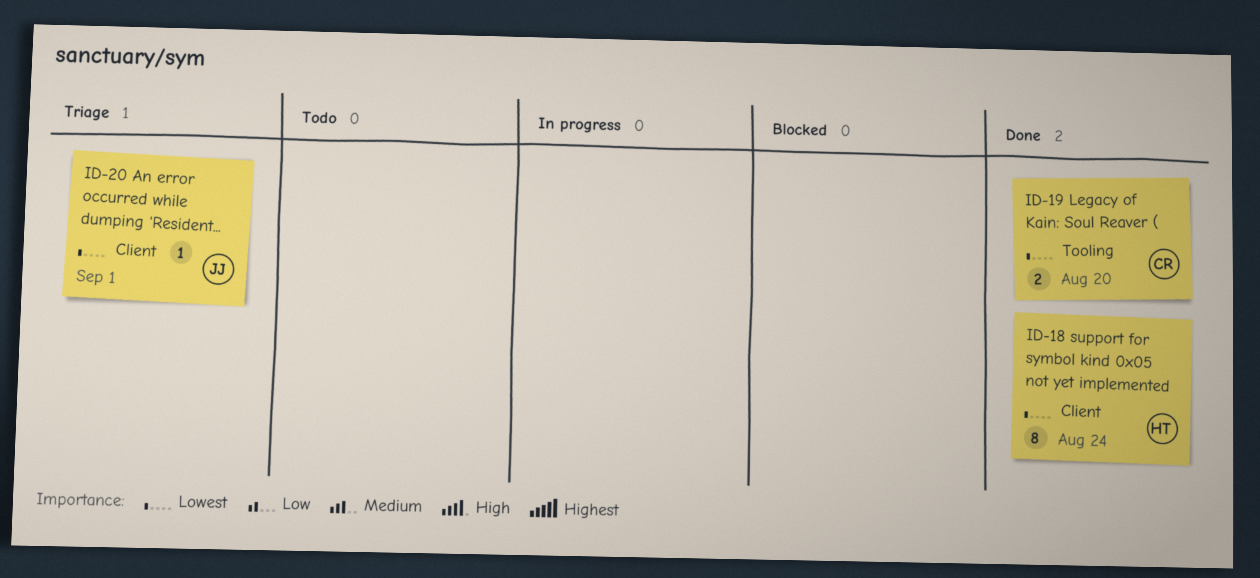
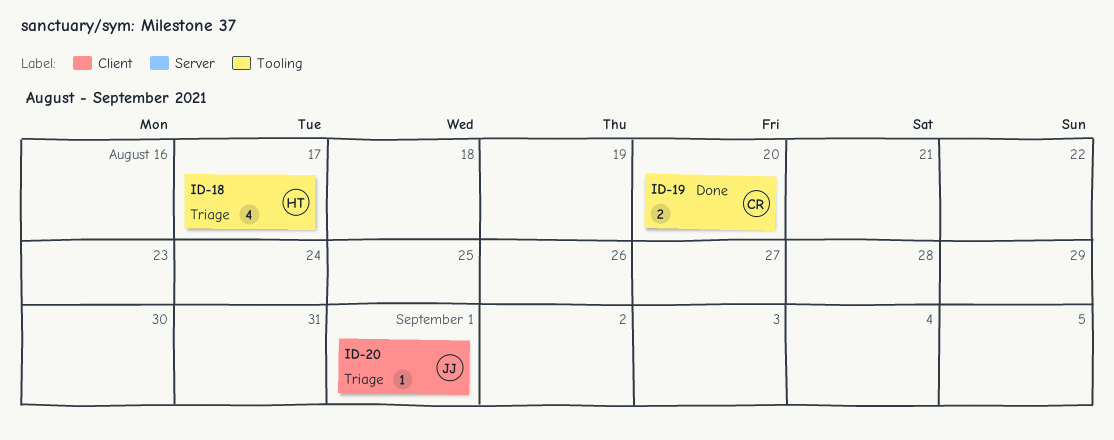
ID-18, status: Done -> Triage
ID-18, label: Client -> Tooling
ID-18, estimate: 8 -> 4
ID-18, due: Aug 24 -> Aug 17

